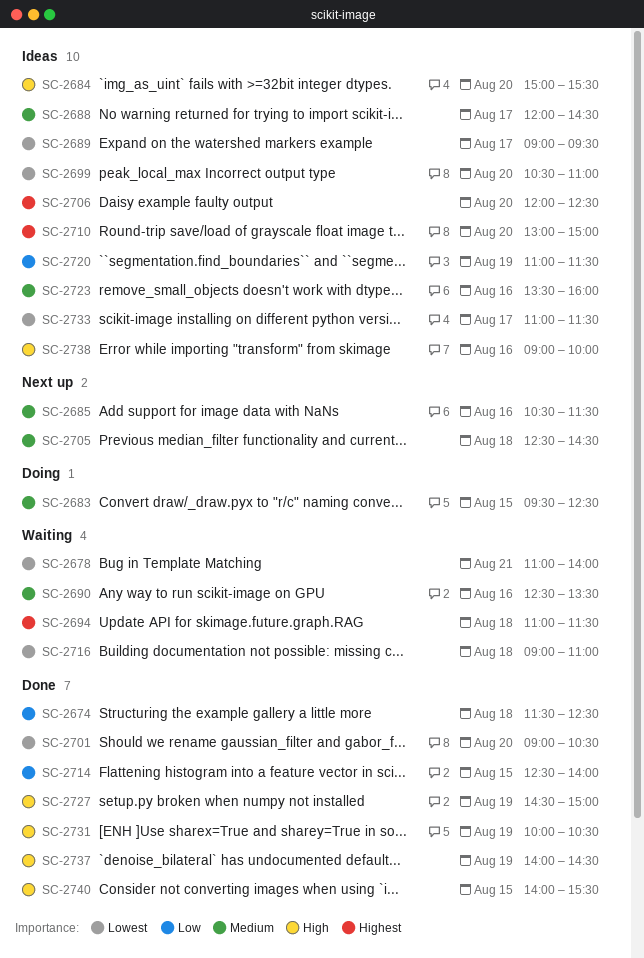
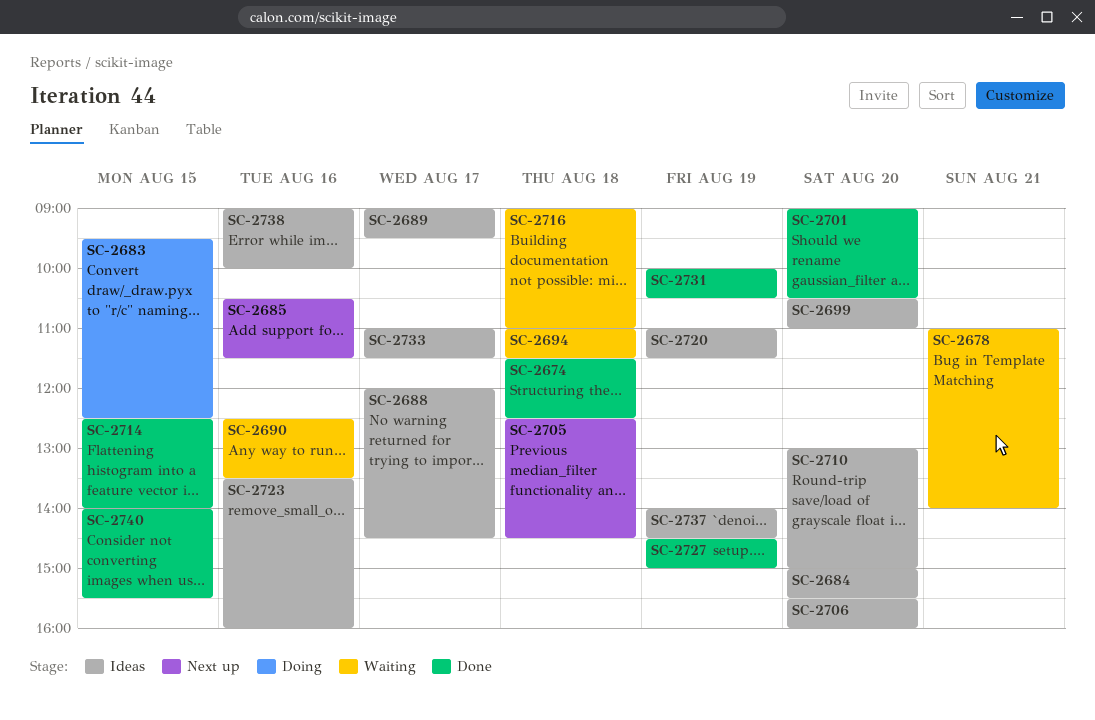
SC-2706, begins: 12:00 -> 15:30
SC-2706, ends: 12:30 -> 16:00
SC-2737, status: Done -> Ideas

